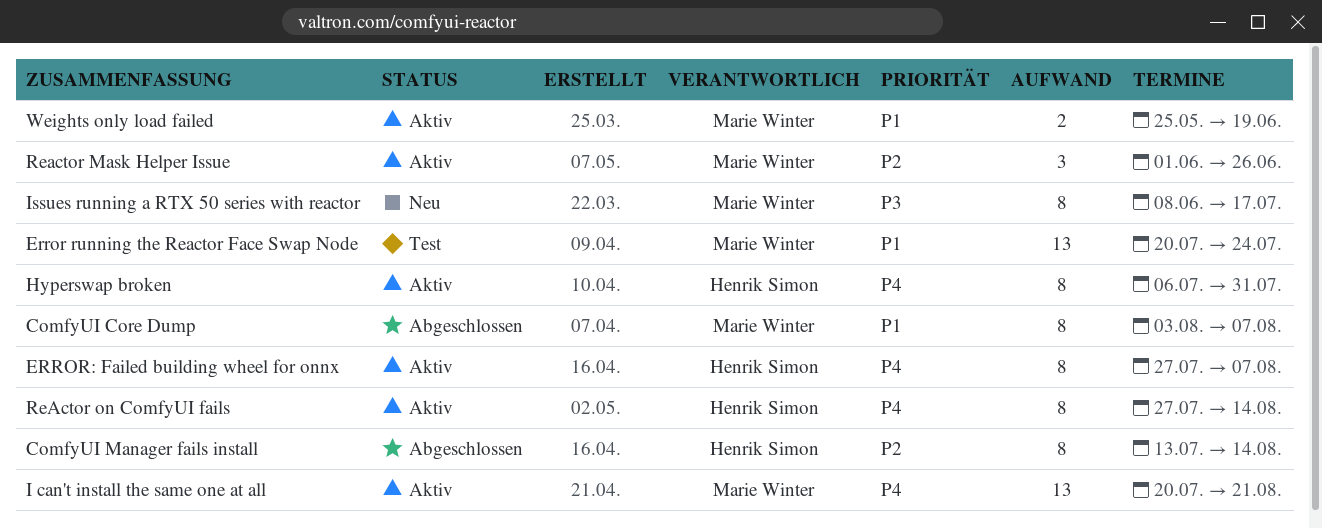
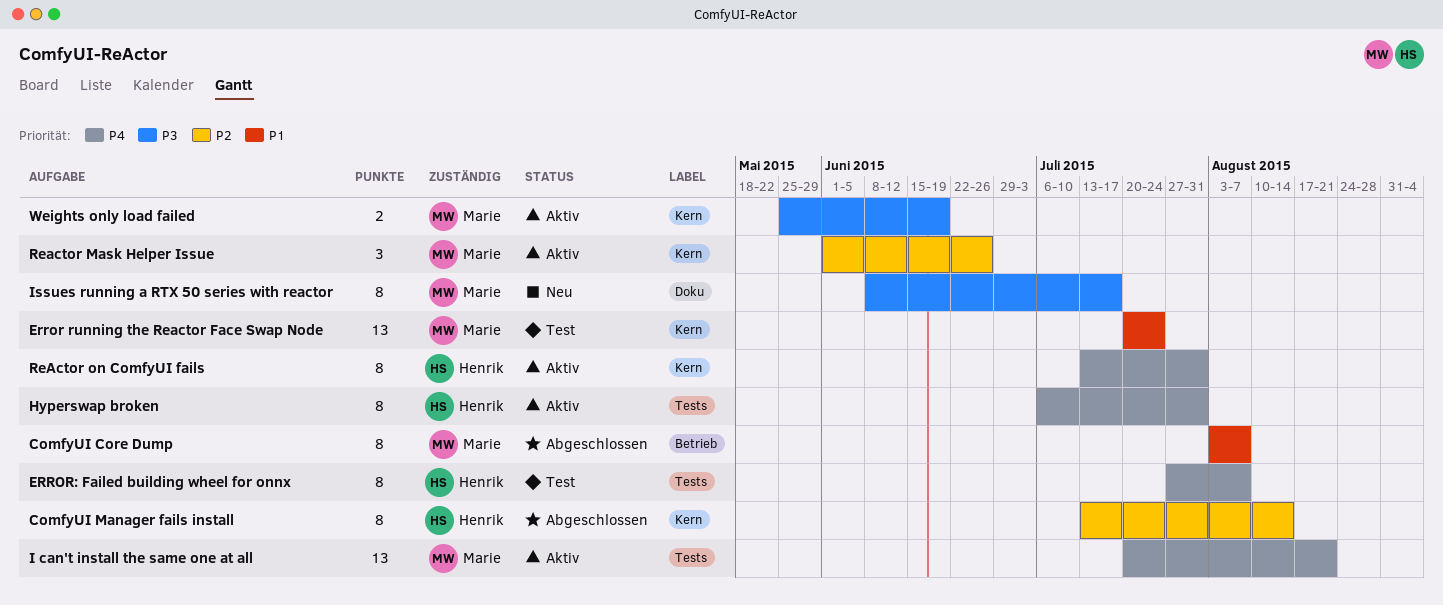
ERROR: Failed building wheel for onnx, status: Aktiv -> Test
ReActor on ComfyUI fails, start: Jul 27 -> Jul 13
ReActor on ComfyUI fails, due: Aug 14 -> Jul 31
Weights only load failed, priority: P1 -> P3

